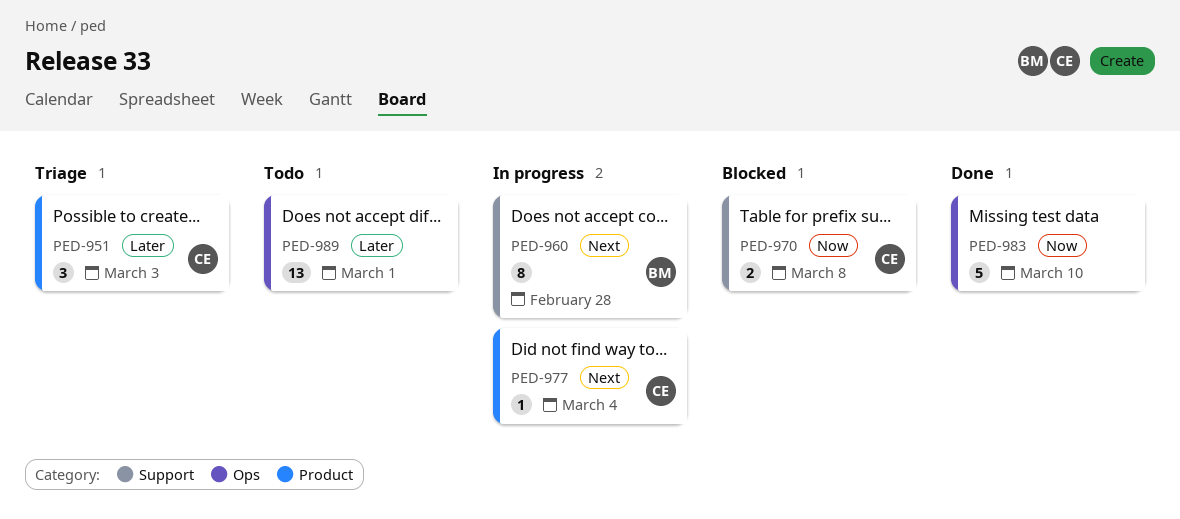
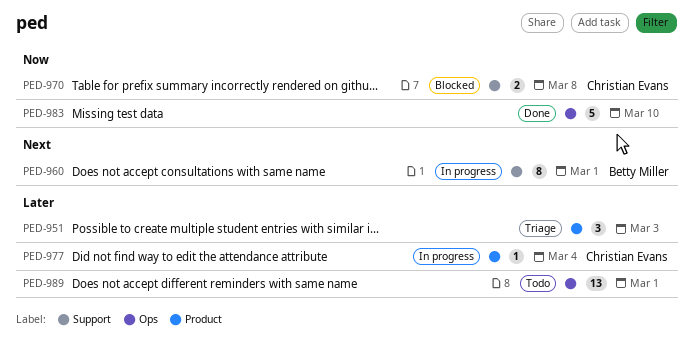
PED-951, owner: Christian Evans -> none
PED-960, due: Feb 28 -> Mar 1
PED-977, priority: Next -> Later

